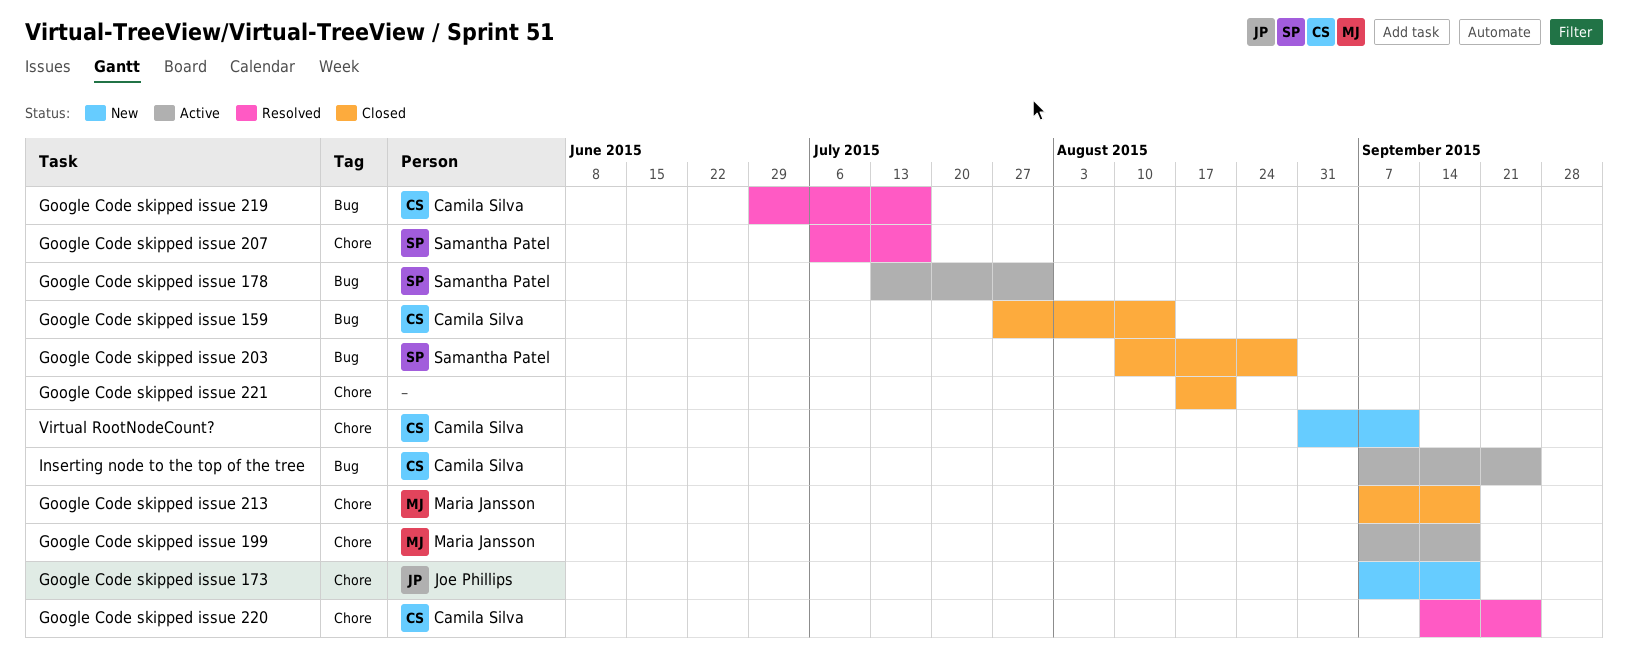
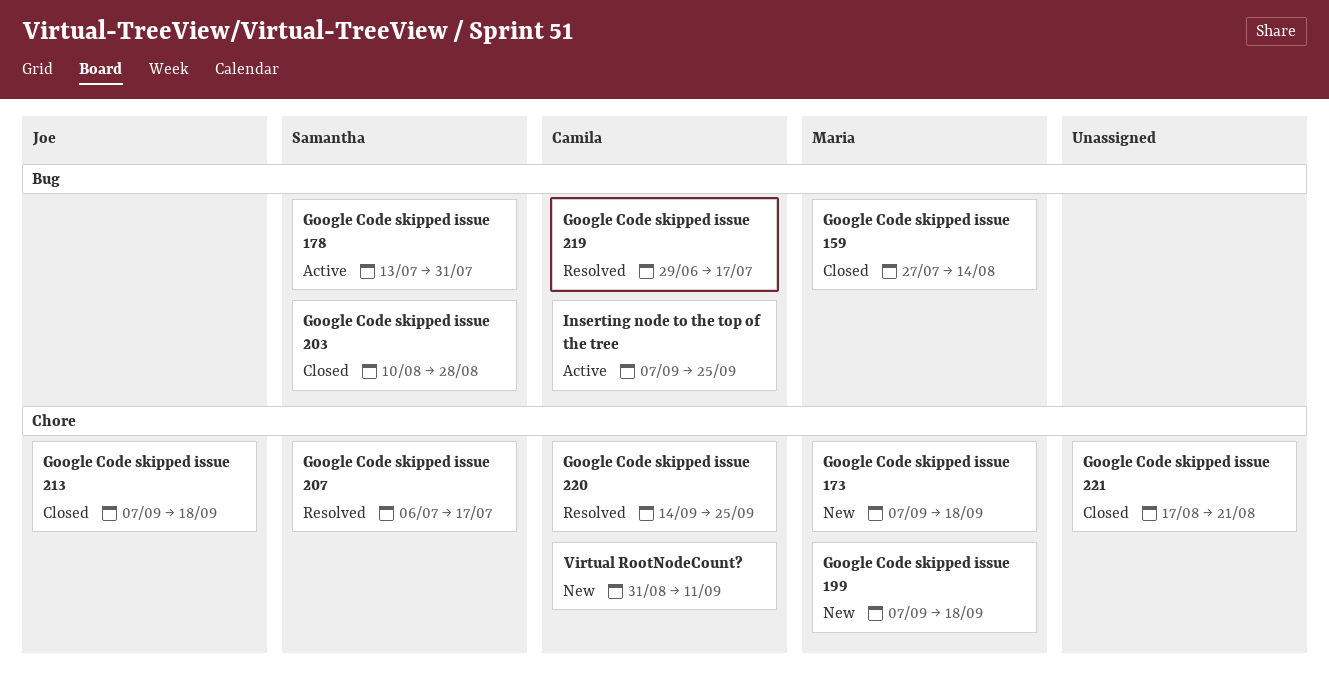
Google Code skipped issue 159, owner: Camila Silva -> Maria Jansson
Google Code skipped issue 173, owner: Joe Phillips -> Maria Jansson
Google Code skipped issue 199, status: Active -> New
Google Code skipped issue 213, owner: Maria Jansson -> Joe Phillips

